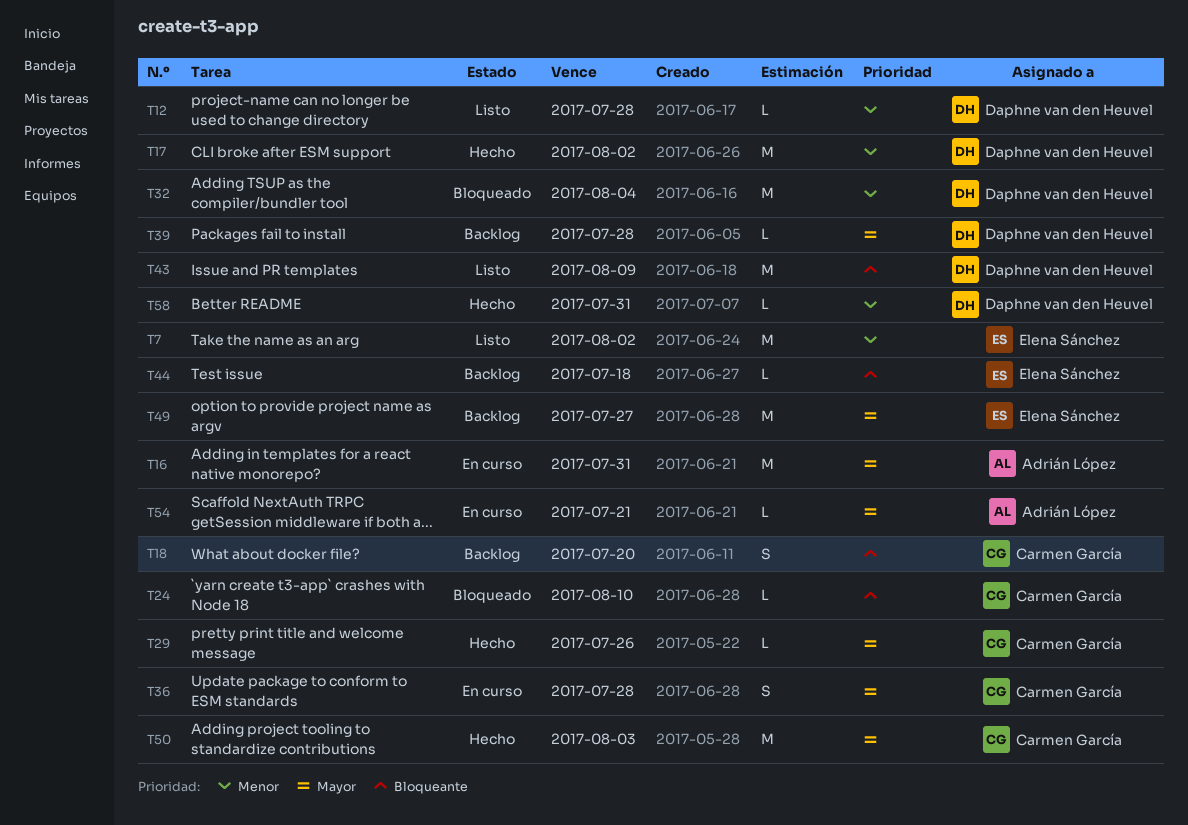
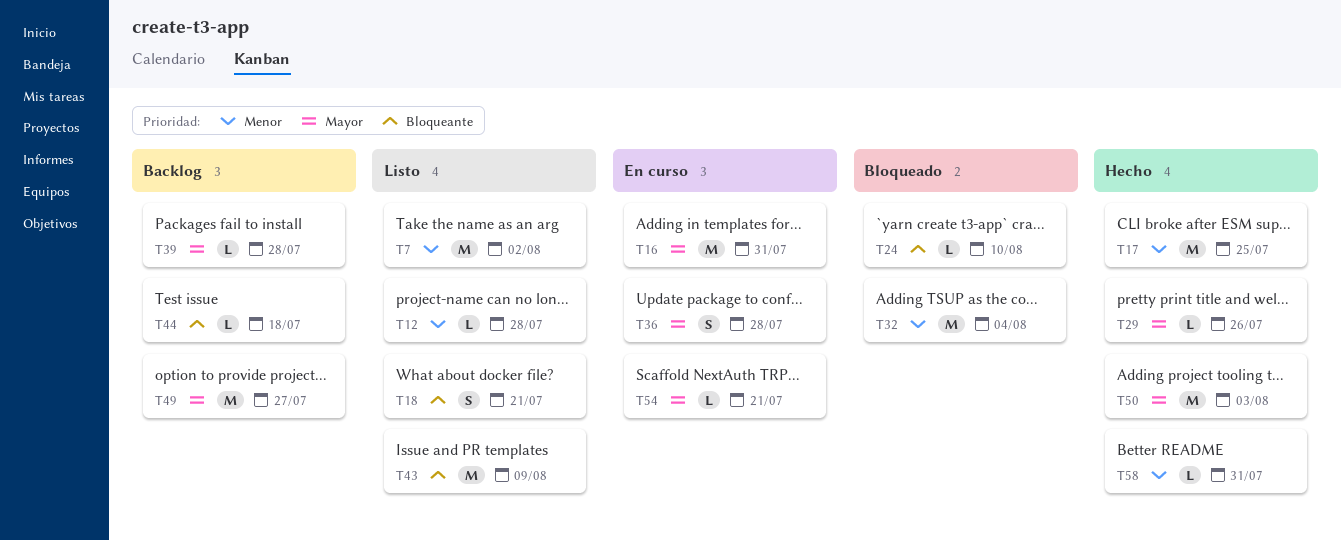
T17, due: Aug 2 -> Jul 25
T18, status: Backlog -> Listo
T18, due: Jul 20 -> Jul 21

